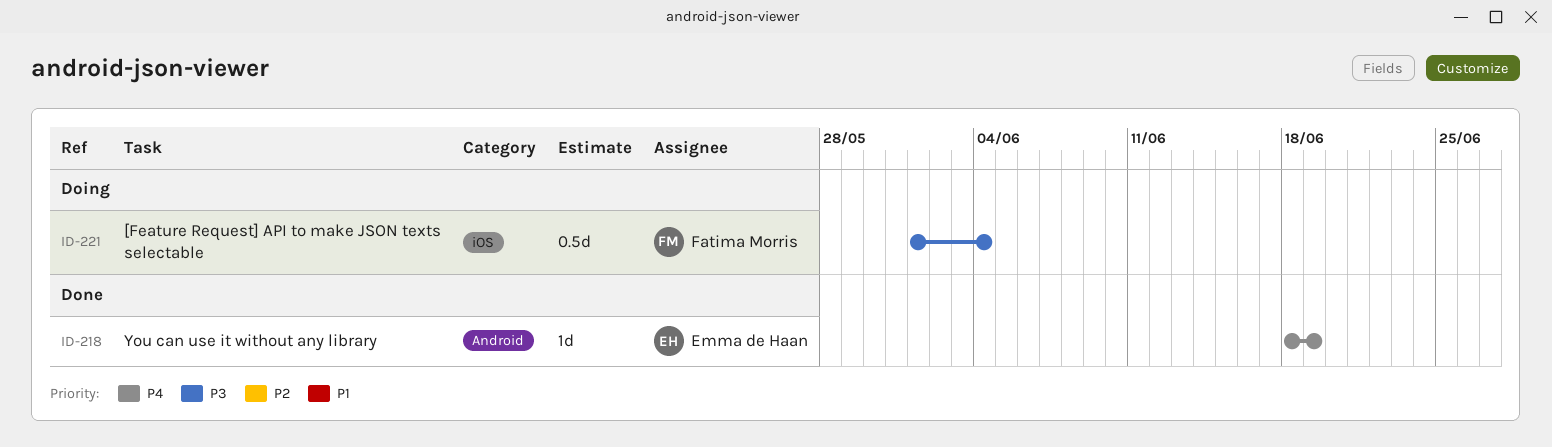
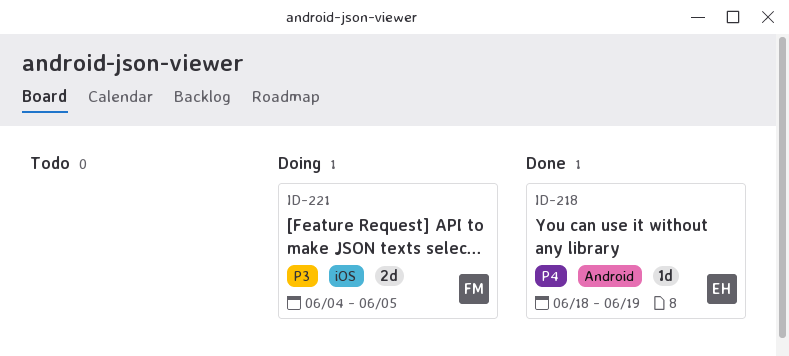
ID-221, estimate: 0.5d -> 2d
ID-221, start: Jun 1 -> Jun 4
ID-221, due: Jun 4 -> Jun 5

